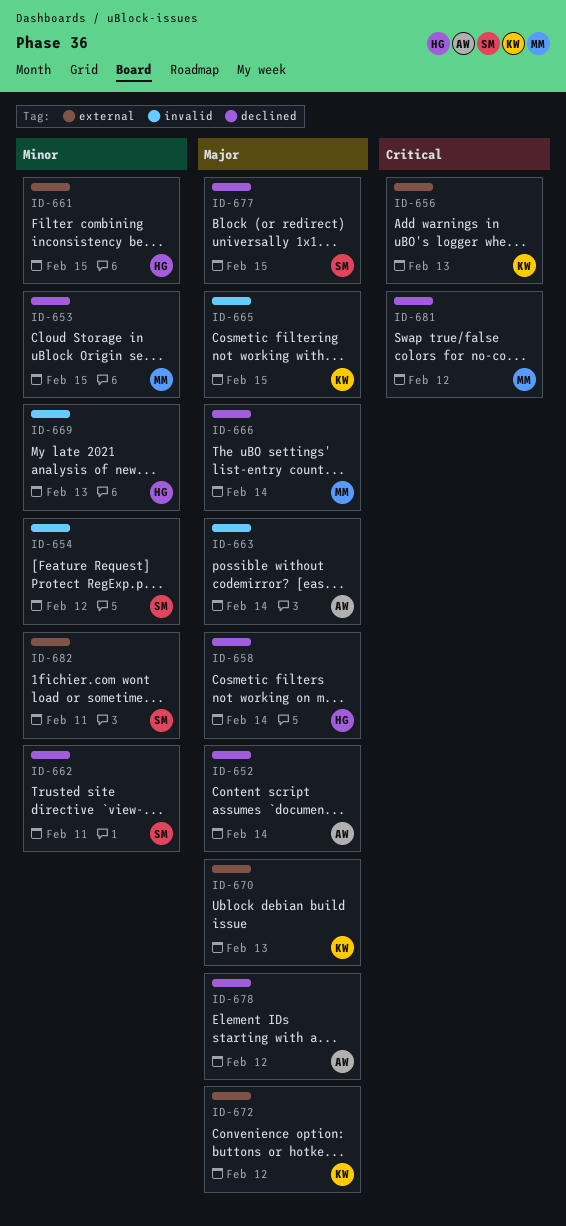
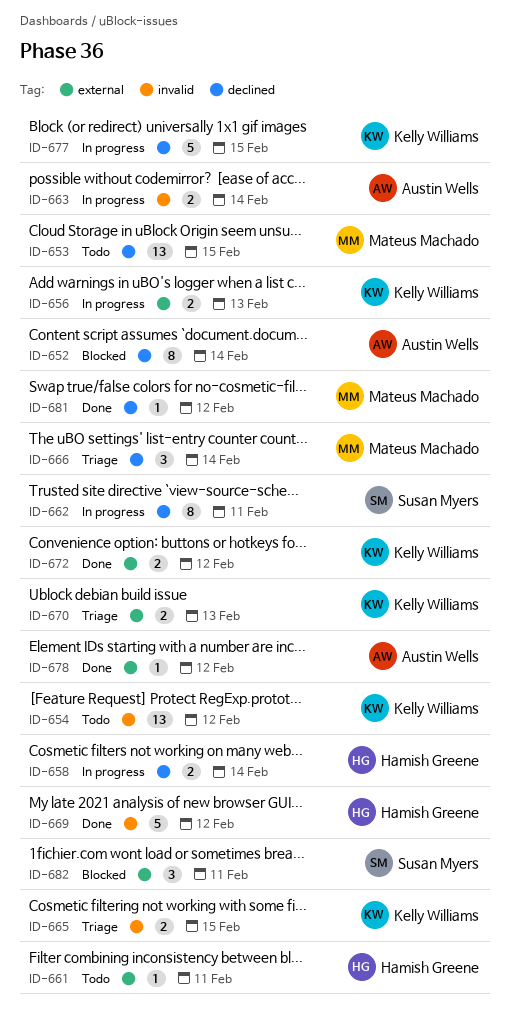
ID-654, owner: Susan Myers -> Kelly Williams
ID-661, due: Feb 15 -> Feb 11
ID-669, due: Feb 13 -> Feb 12
ID-677, owner: Susan Myers -> Kelly Williams
ID-678, label: declined -> external

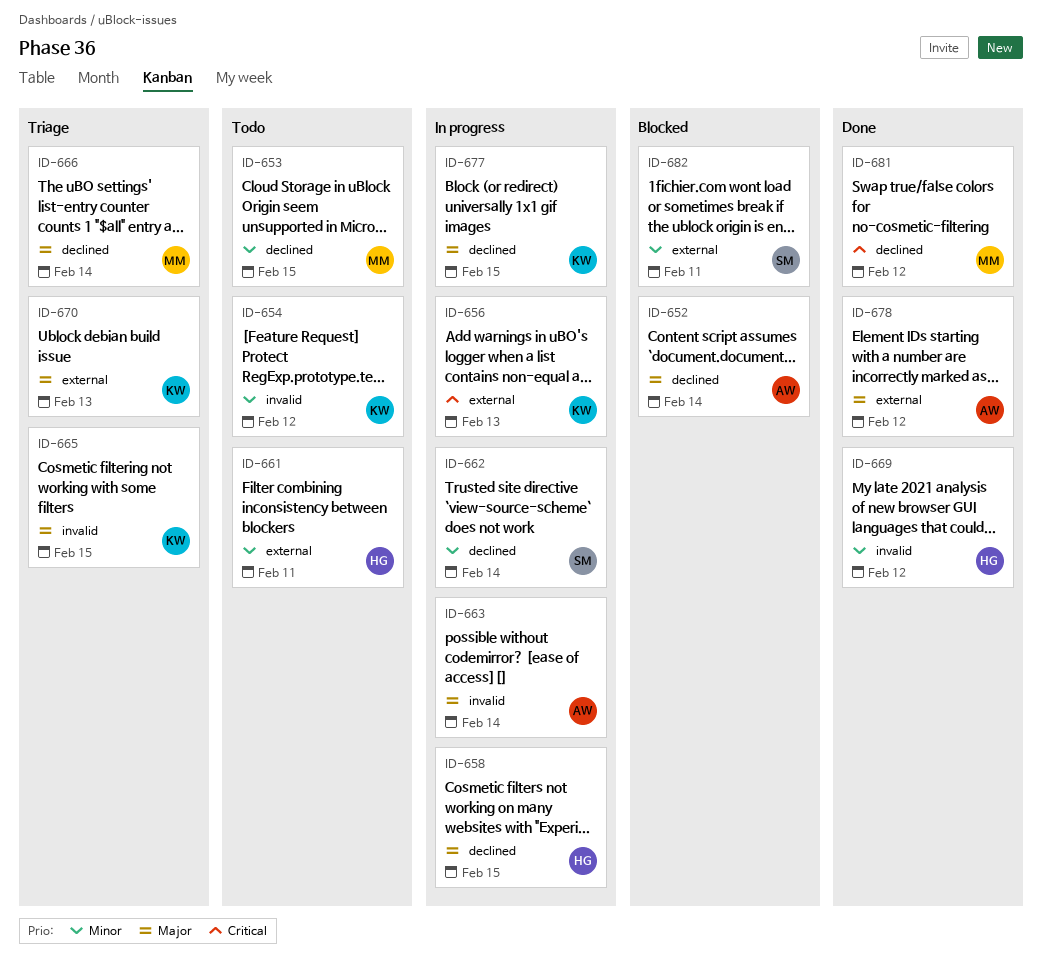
ID-658, due: Feb 14 -> Feb 15
ID-662, due: Feb 11 -> Feb 14
ID-672: present -> none

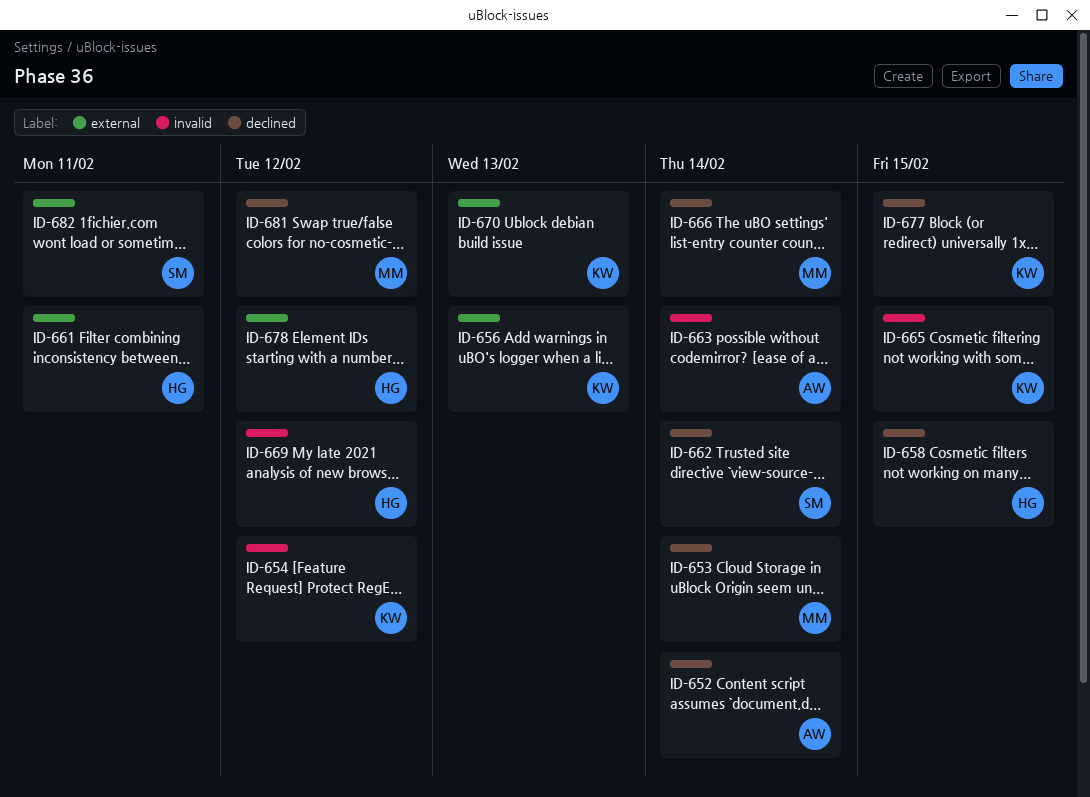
ID-653, due: Feb 15 -> Feb 14
ID-678, owner: AW -> HG

